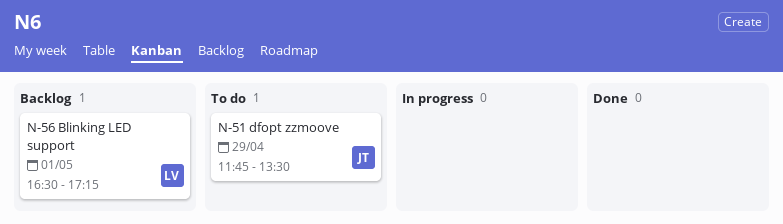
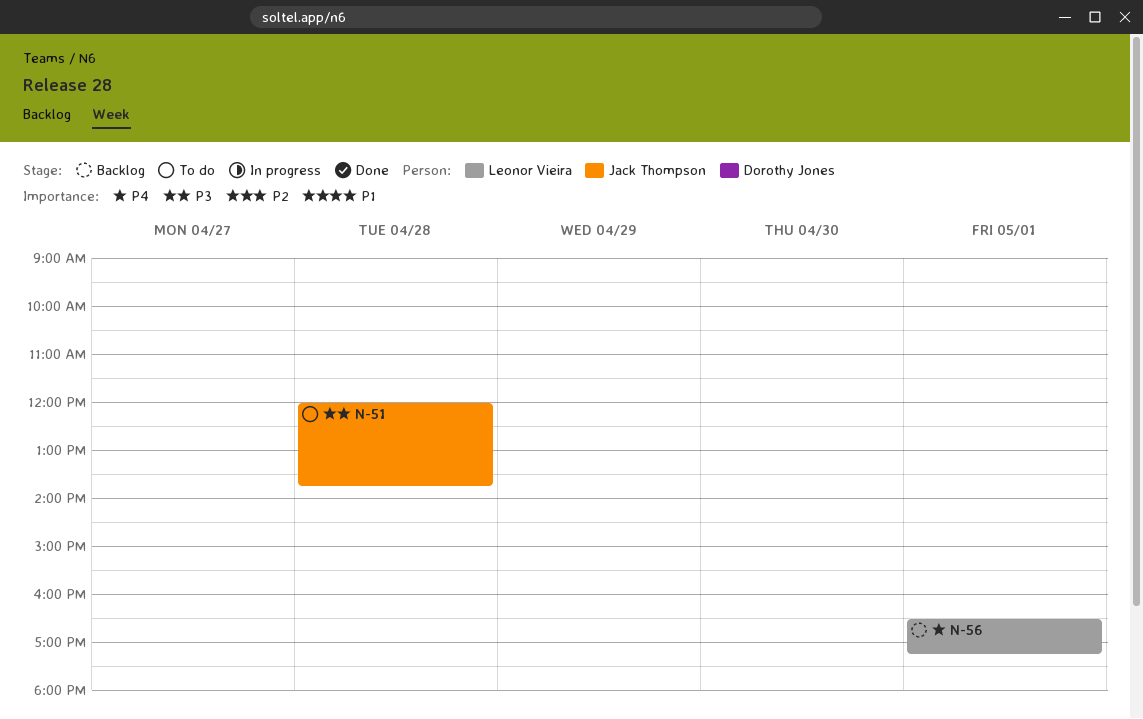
N-51, day: Apr 29 -> Apr 28
N-51, begins: 11:45 -> 12:00
N-51, ends: 13:30 -> 13:45

